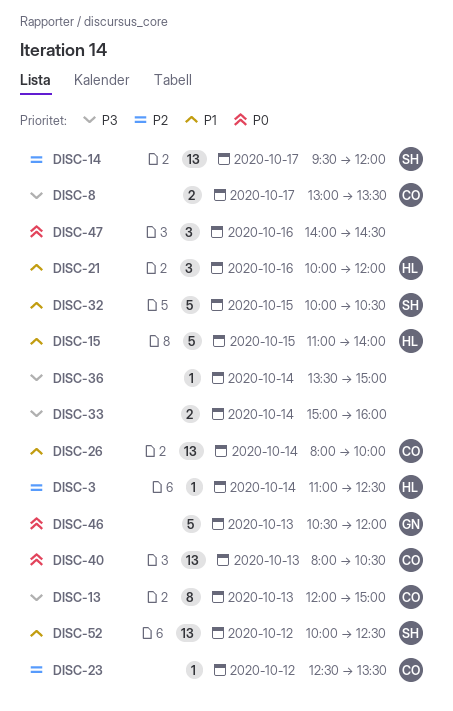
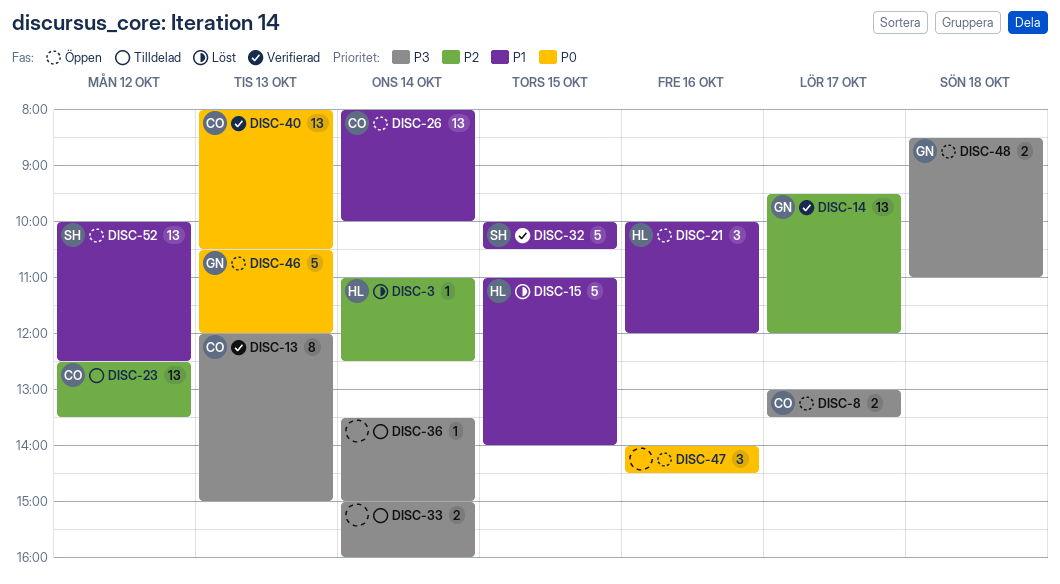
DISC-14, owner: SH -> GN
DISC-23, estimate: 1 -> 13
DISC-48: none -> present

